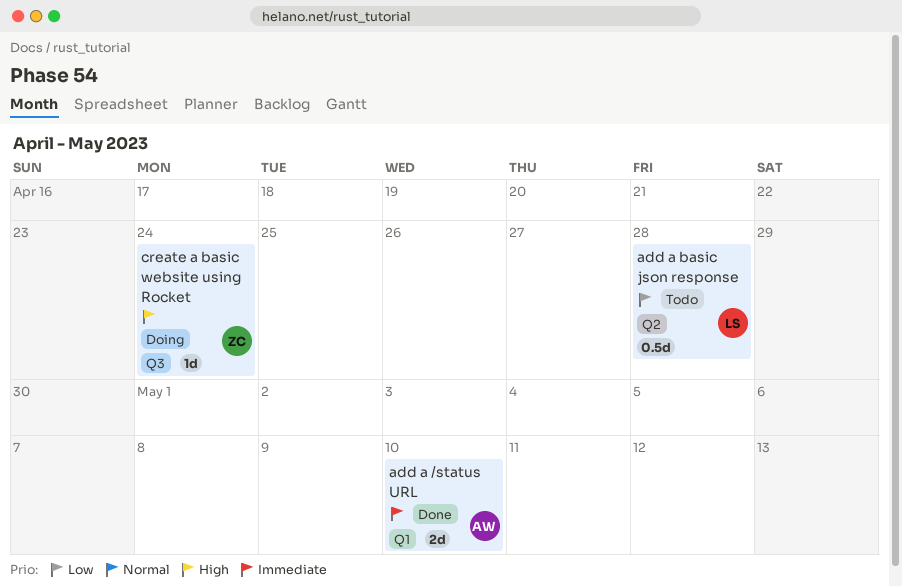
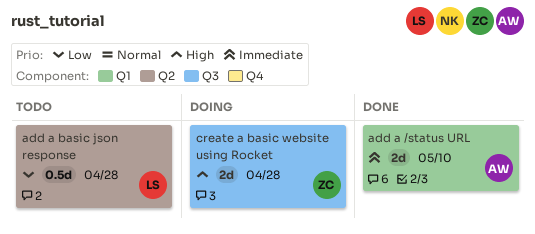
create a basic website using Rocket, estimate: 1d -> 2d
create a basic website using Rocket, due: Apr 24 -> Apr 28

